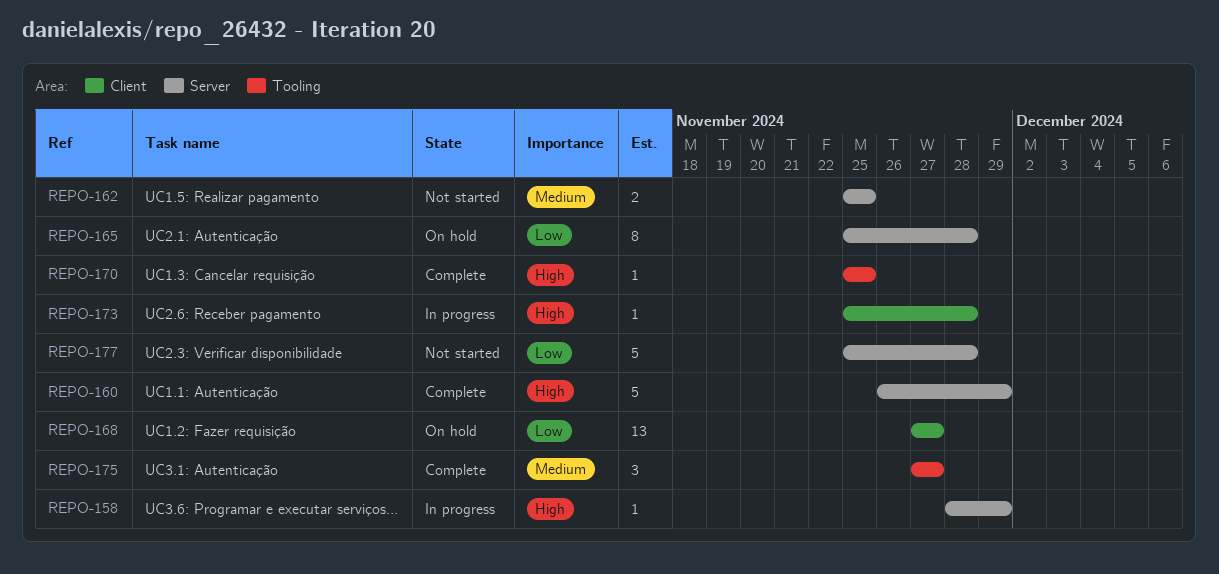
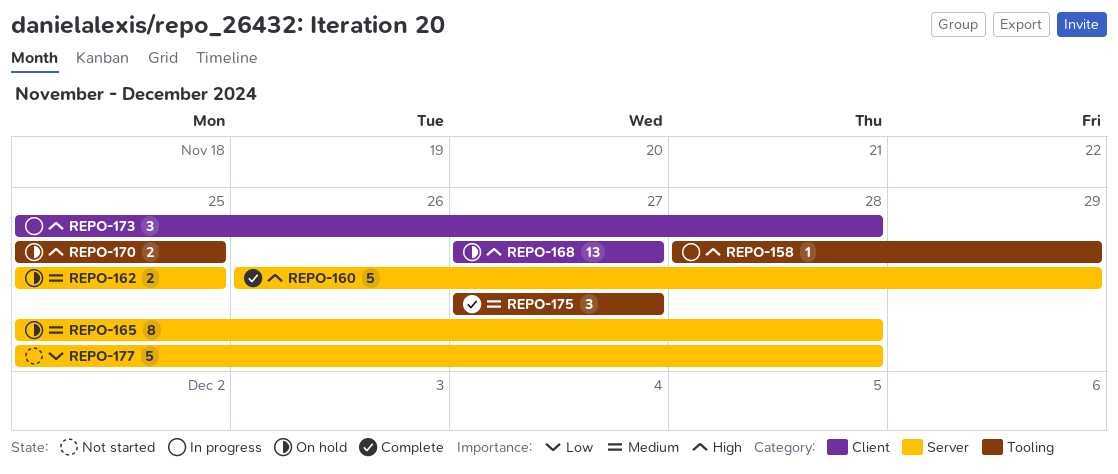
REPO-158, label: Server -> Tooling
REPO-162, status: Not started -> On hold
REPO-165, priority: Low -> Medium
REPO-168, priority: Low -> High
REPO-170, status: Complete -> On hold
REPO-170, estimate: 1 -> 2
REPO-173, estimate: 1 -> 3

